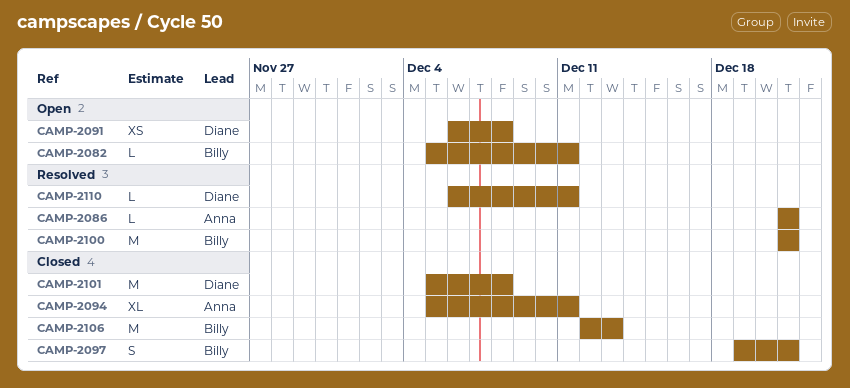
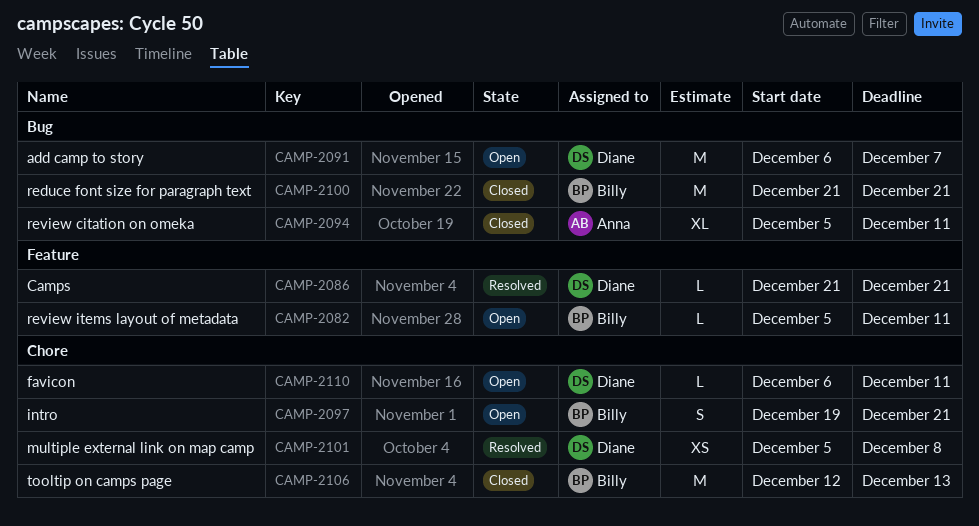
CAMP-2086, owner: Anna -> Diane
CAMP-2091, estimate: XS -> M
CAMP-2091, due: Dec 8 -> Dec 7
CAMP-2097, status: Closed -> Open
CAMP-2100, status: Resolved -> Closed
CAMP-2101, status: Closed -> Resolved
CAMP-2101, estimate: M -> XS
CAMP-2110, status: Resolved -> Open

